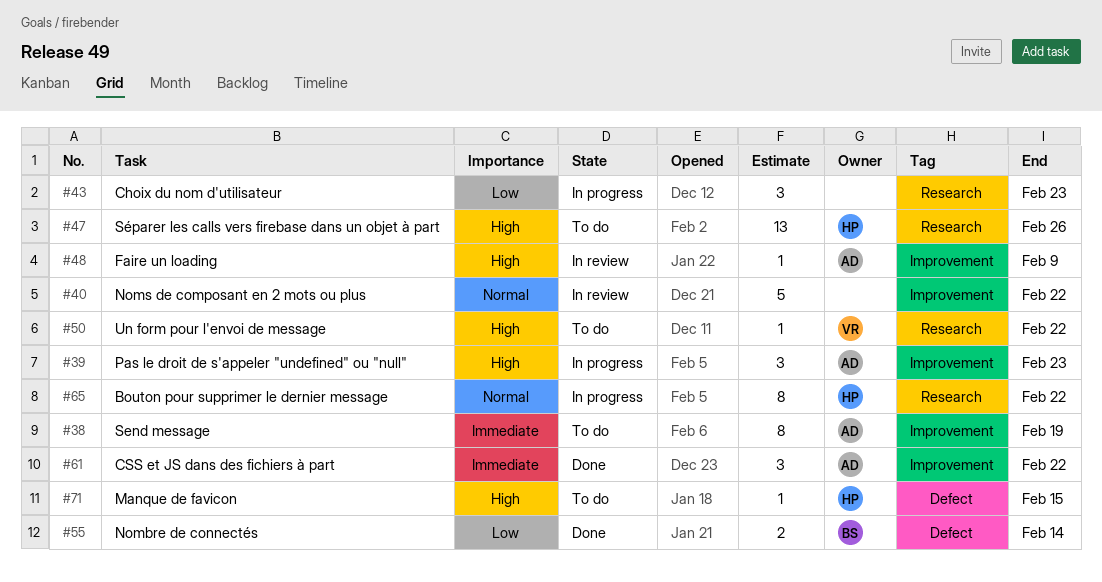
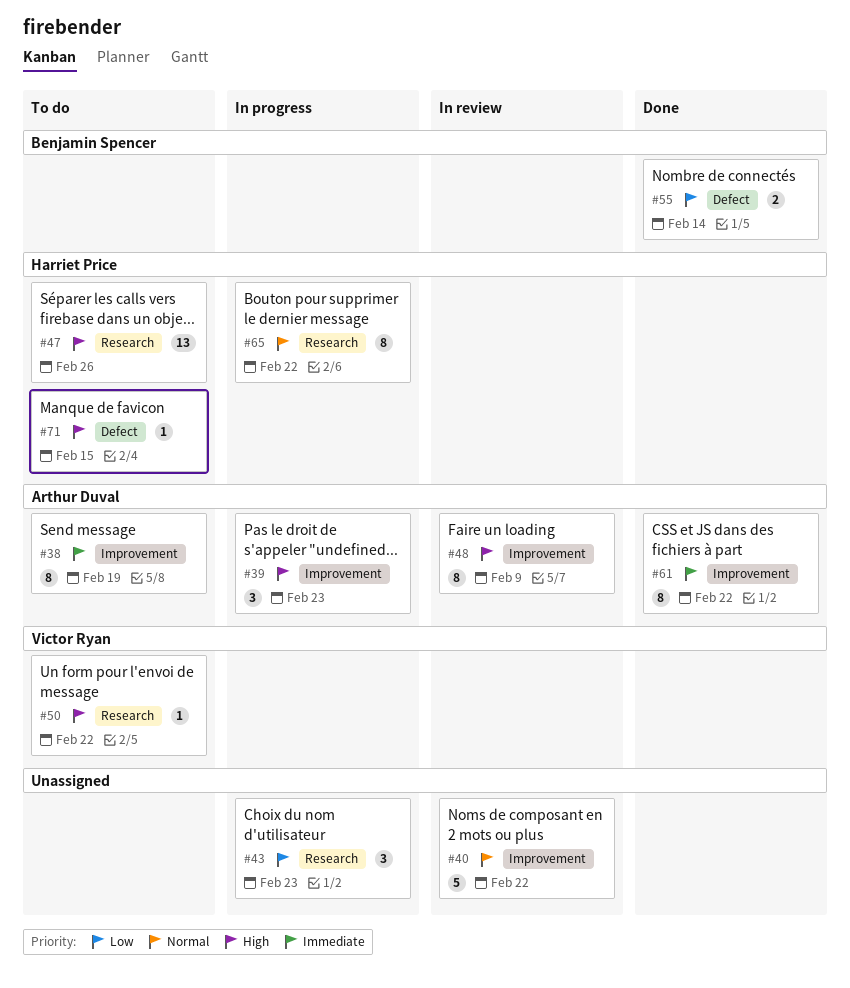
#48, estimate: 1 -> 8
#61, estimate: 3 -> 8

